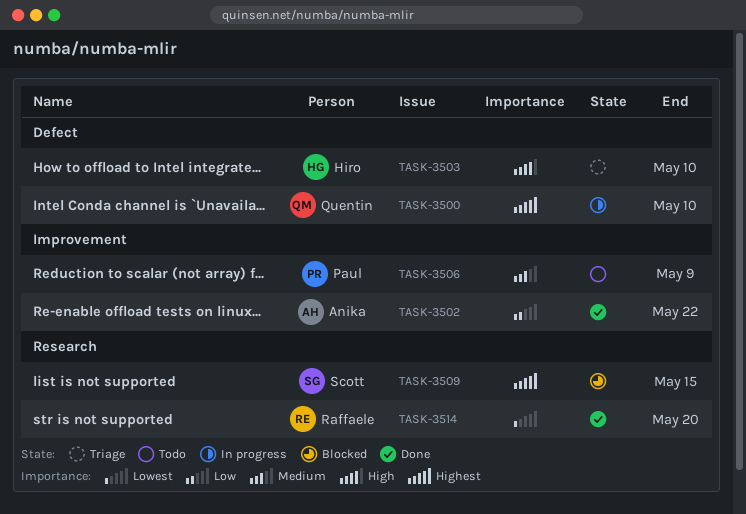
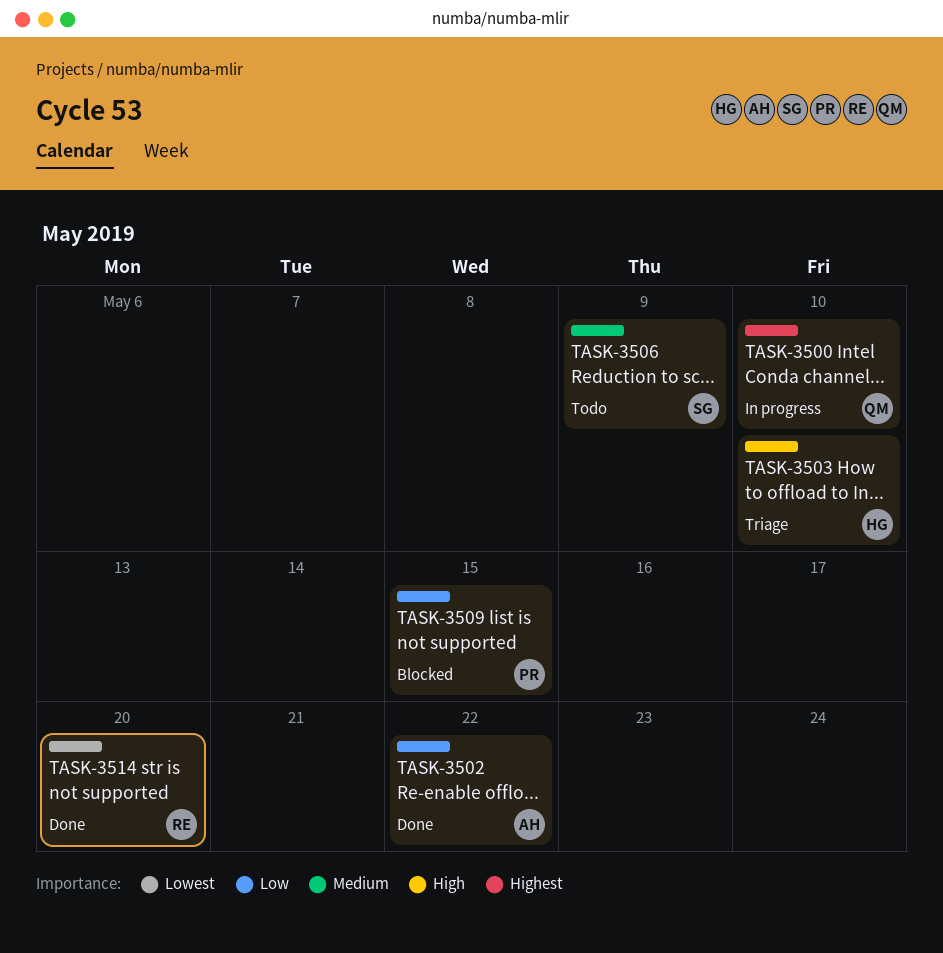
TASK-3506, owner: Paul -> Scott
TASK-3509, owner: Scott -> Paul
TASK-3509, priority: Highest -> Low

